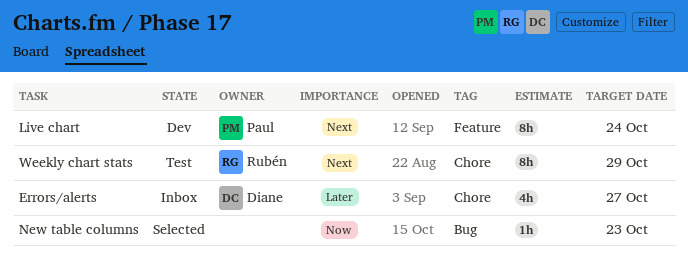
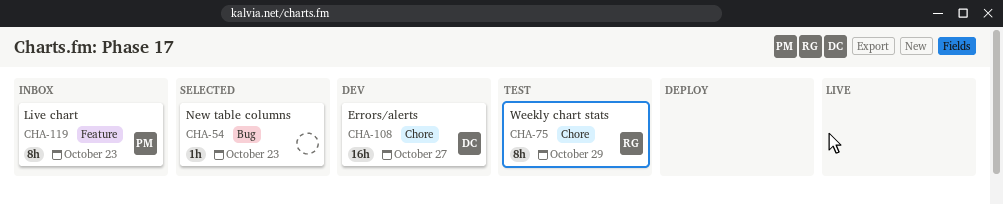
Errors/alerts, status: Inbox -> Dev
Errors/alerts, estimate: 4h -> 16h
Live chart, status: Dev -> Inbox
Live chart, due: Oct 24 -> Oct 23

